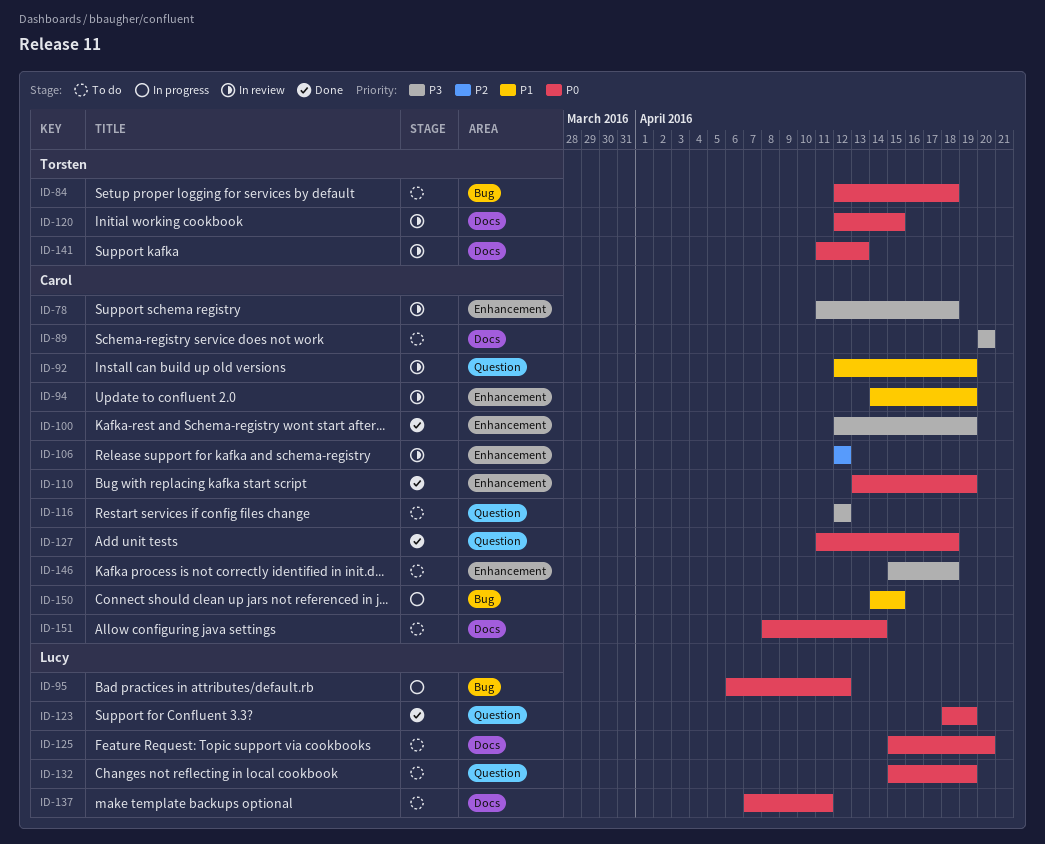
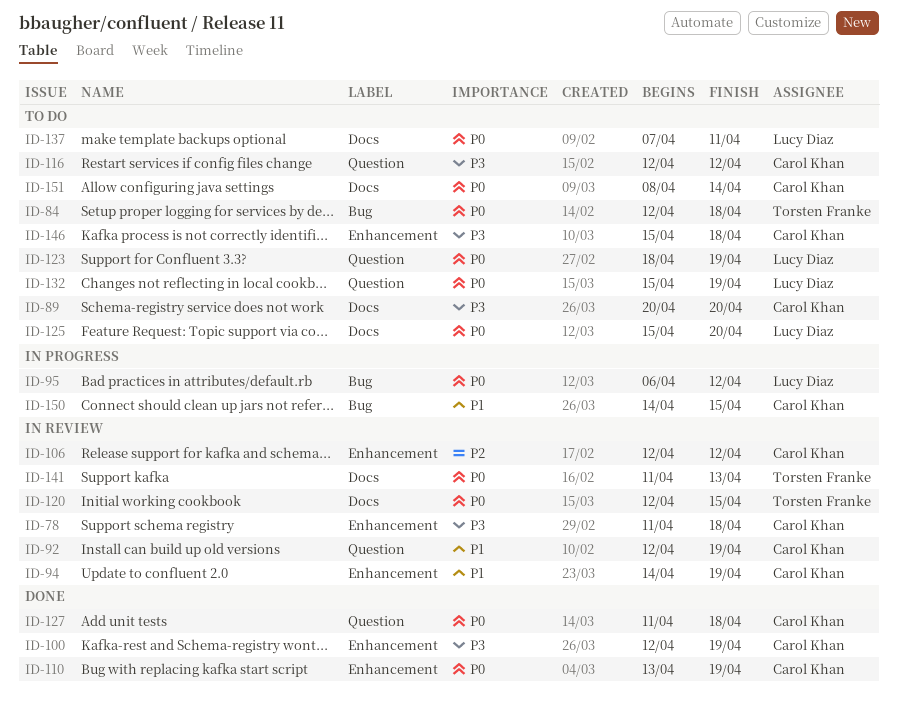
ID-123, status: Done -> To do

